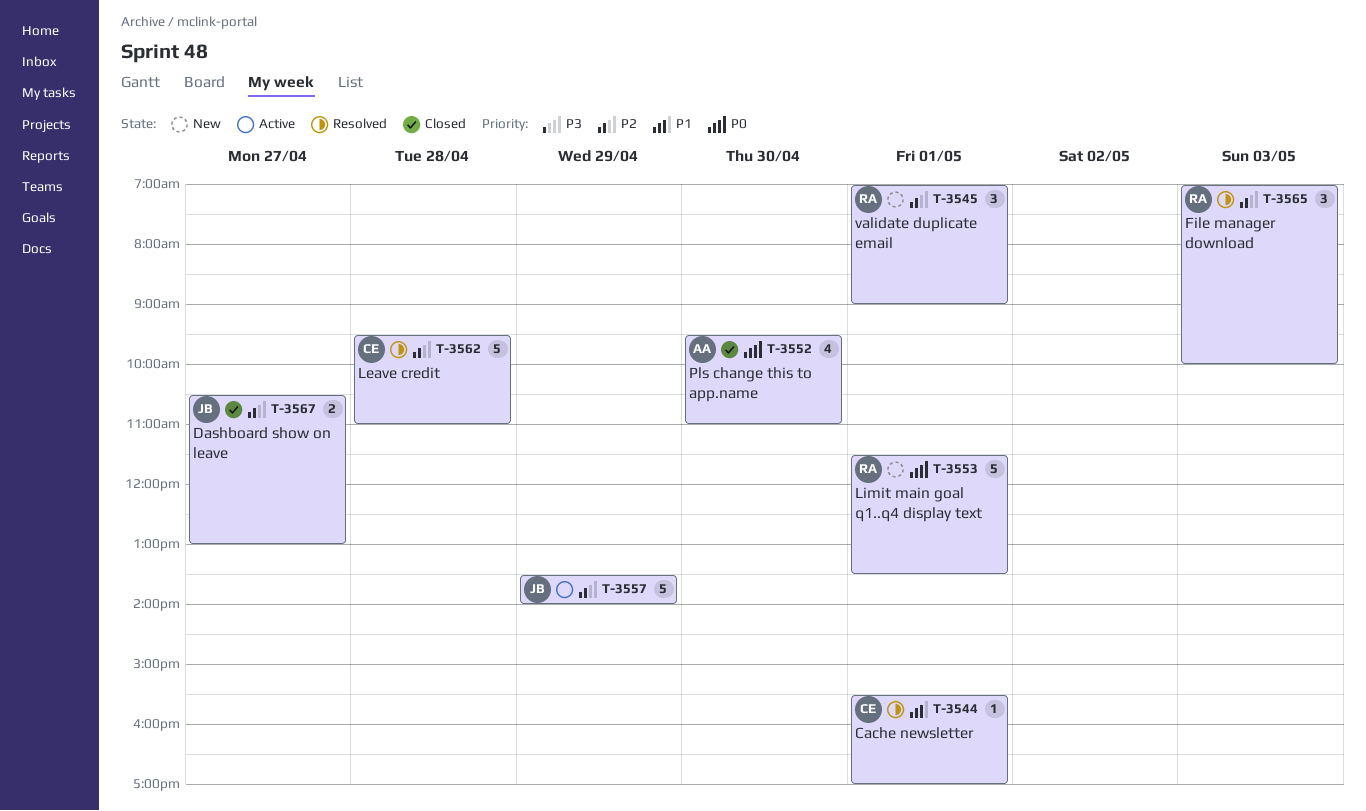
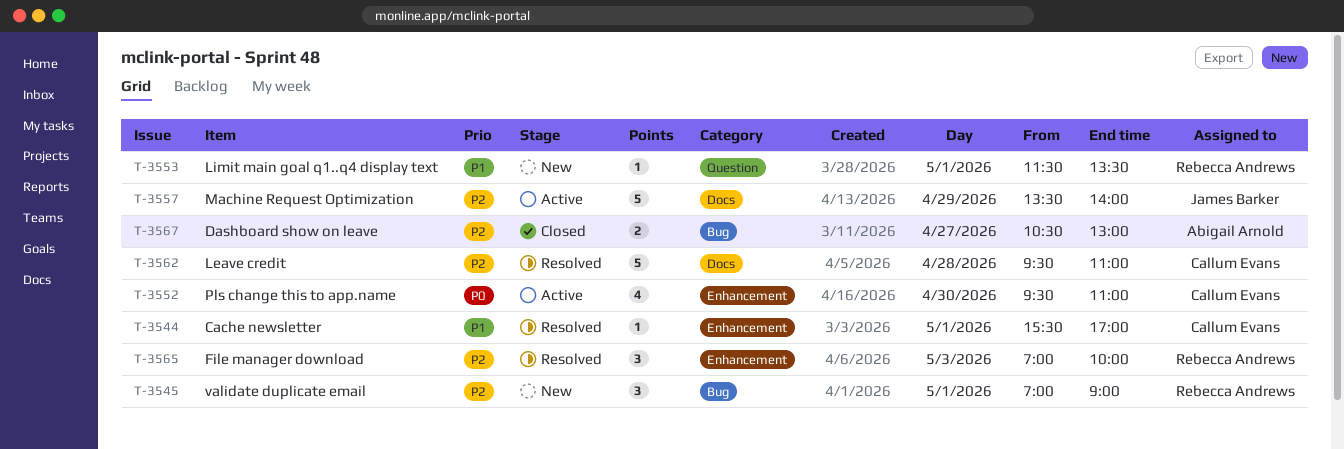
T-3552, status: Closed -> Active
T-3552, owner: Abigail Arnold -> Callum Evans
T-3553, priority: P0 -> P1
T-3553, estimate: 5 -> 1
T-3567, owner: James Barker -> Abigail Arnold

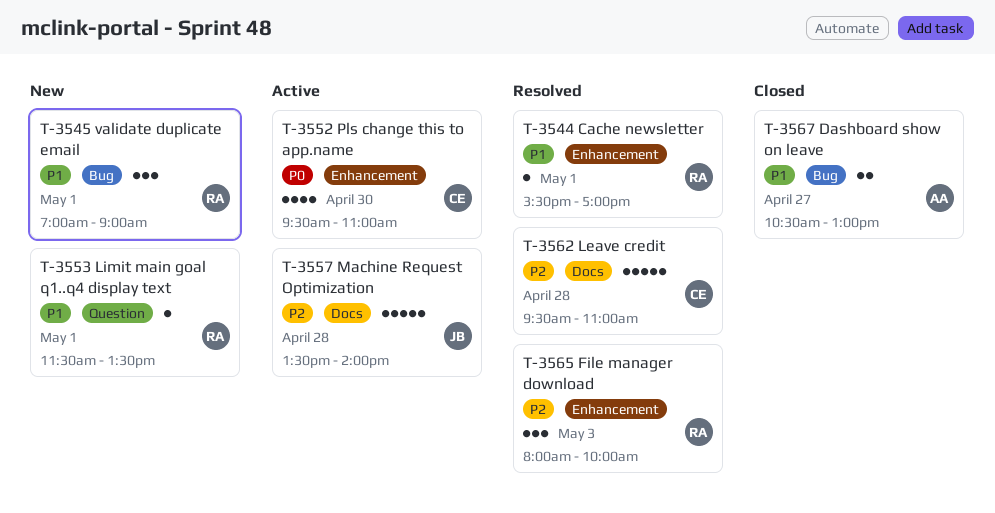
T-3544, owner: Callum Evans -> Rebecca Andrews
T-3545, priority: P2 -> P1
T-3557, day: Apr 29 -> Apr 28
T-3565, begins: 07:00 -> 08:00
T-3567, priority: P2 -> P1

